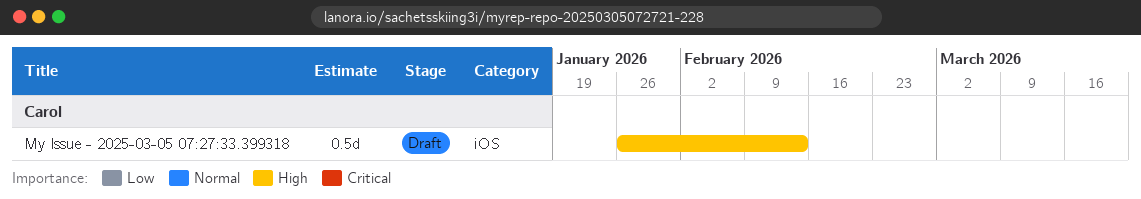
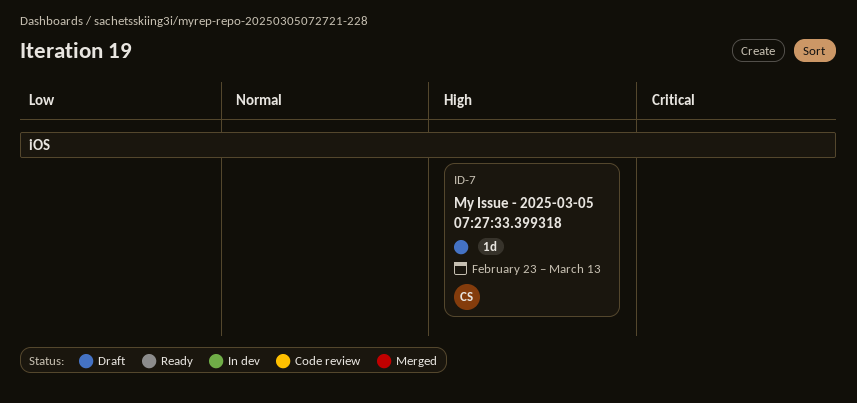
My Issue - 2025-03-05 07:27:33.399318, estimate: 0.5d -> 1d
My Issue - 2025-03-05 07:27:33.399318, start: Jan 26 -> Feb 23
My Issue - 2025-03-05 07:27:33.399318, due: Feb 13 -> Mar 13

